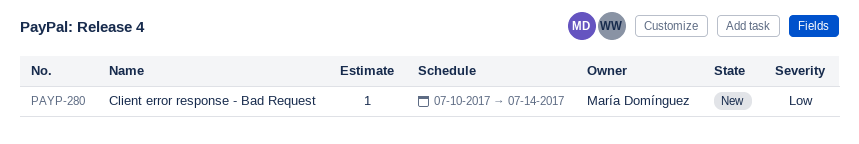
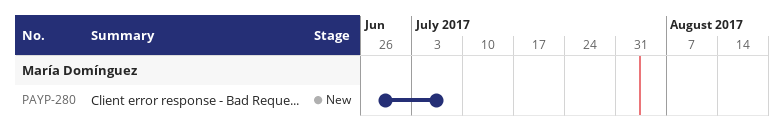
PAYP-280, start: Jul 10 -> Jun 26
PAYP-280, due: Jul 14 -> Jul 7

